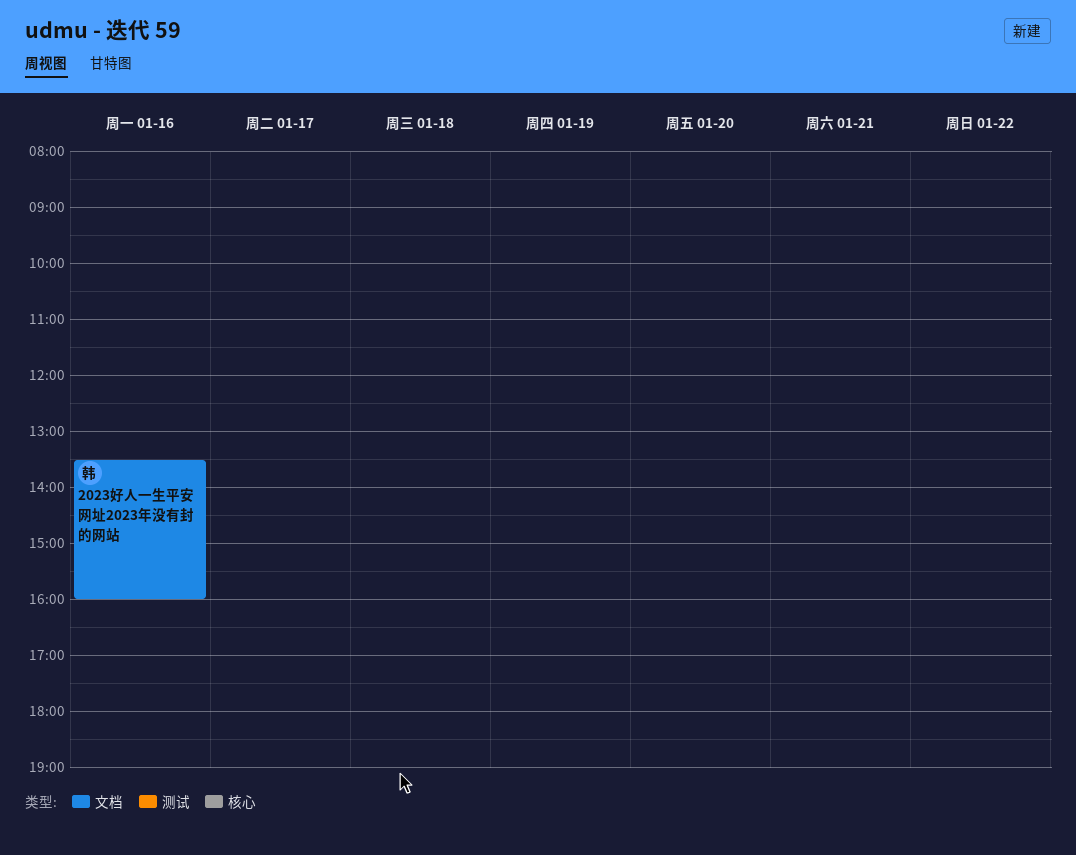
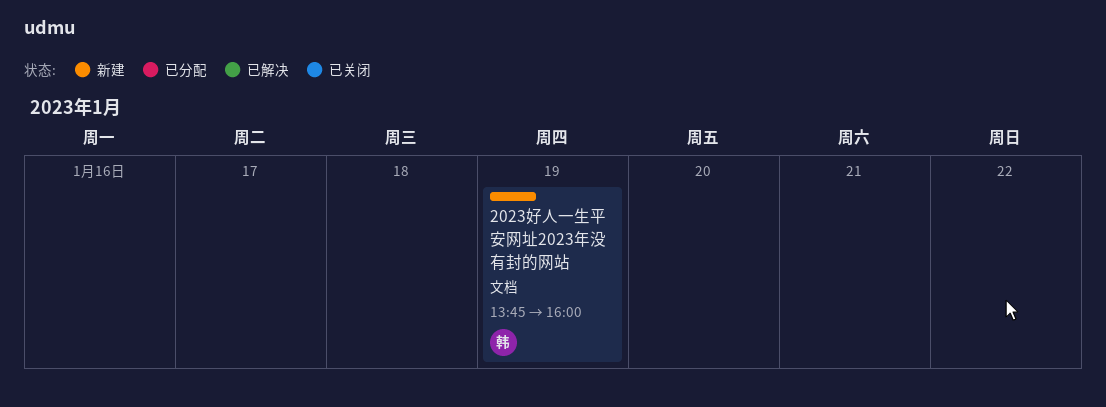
2023好人一生平安网址2023年没有封的网站, day: Jan 16 -> Jan 19
2023好人一生平安网址2023年没有封的网站, begins: 13:30 -> 13:45

